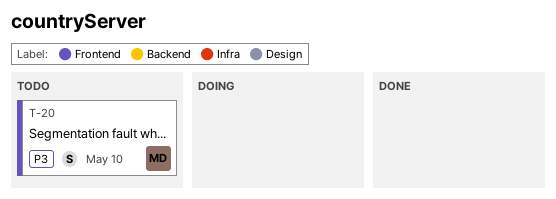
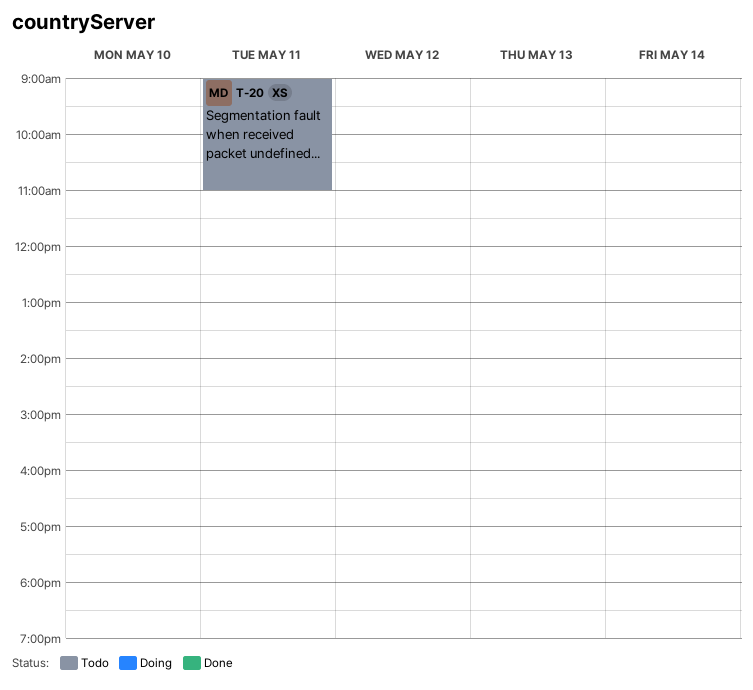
T-20, estimate: S -> XS
T-20, day: May 10 -> May 11

